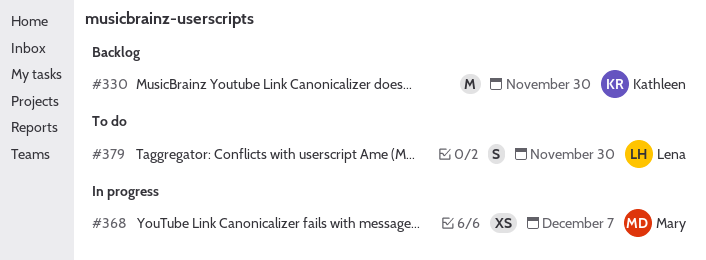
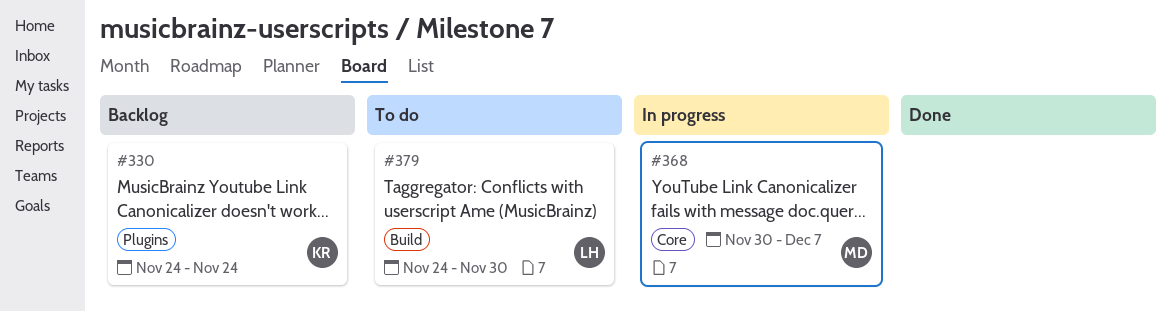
#330, due: Nov 30 -> Nov 24

